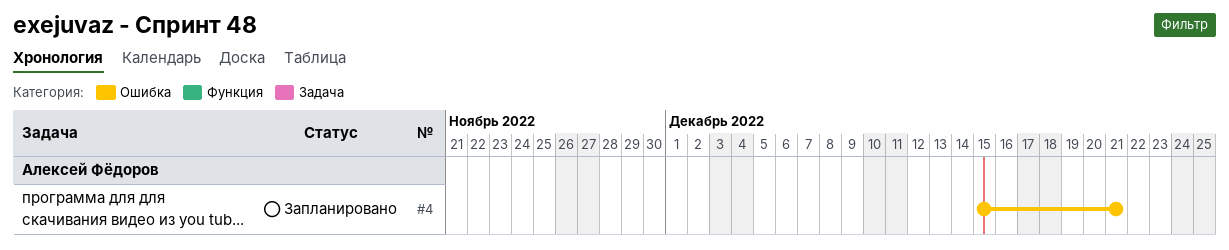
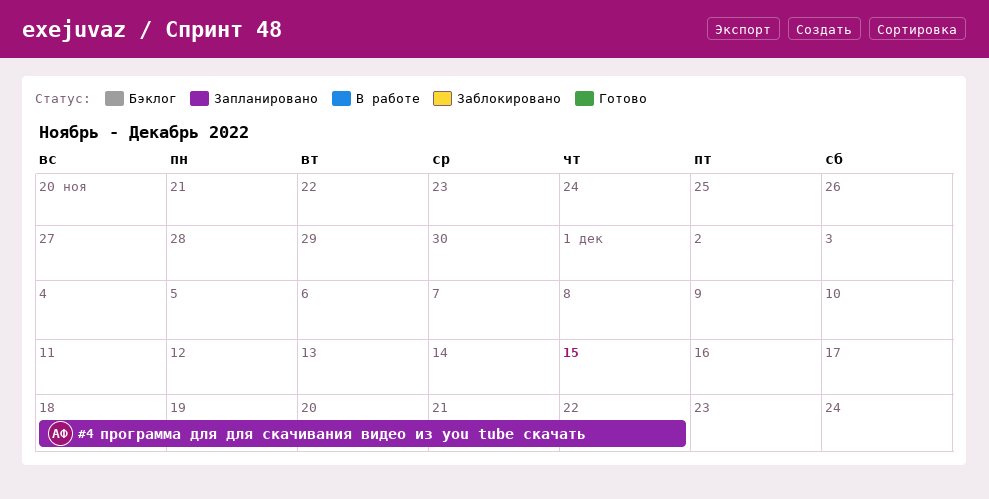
#4, start: Dec 15 -> Dec 18
#4, due: Dec 21 -> Dec 22

